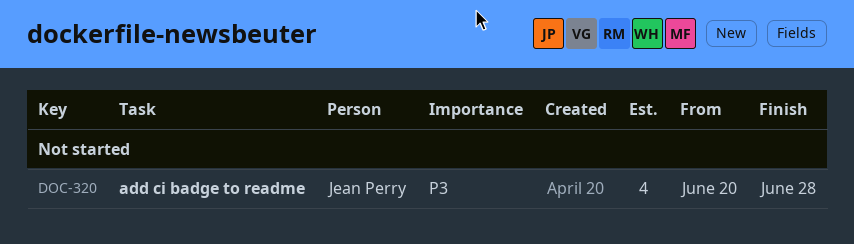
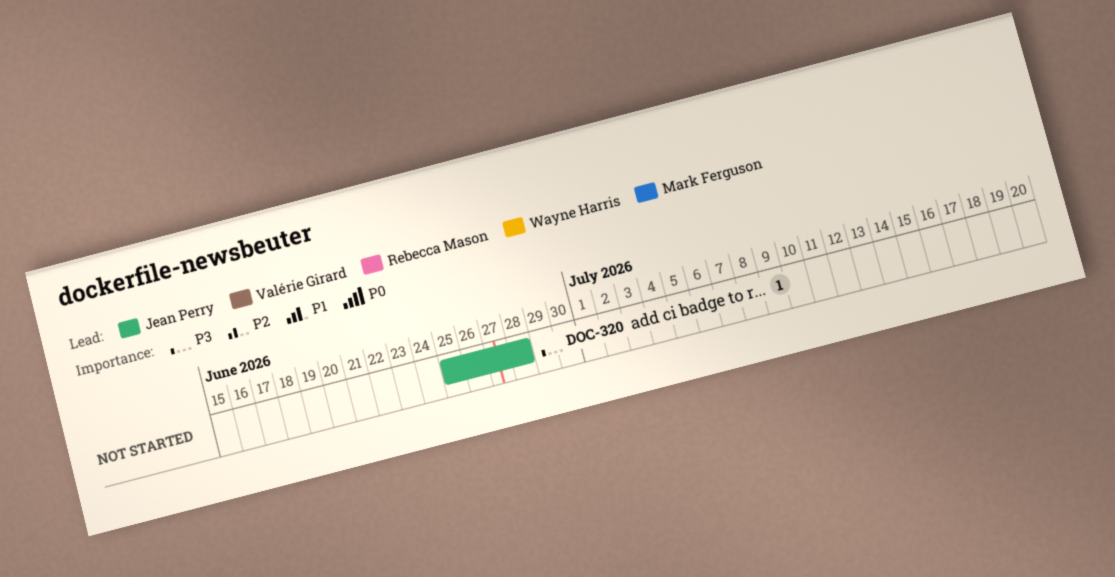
DOC-320, estimate: 4 -> 1
DOC-320, start: Jun 20 -> Jun 25

